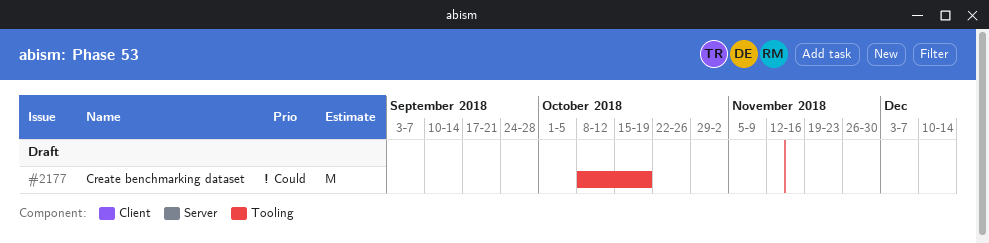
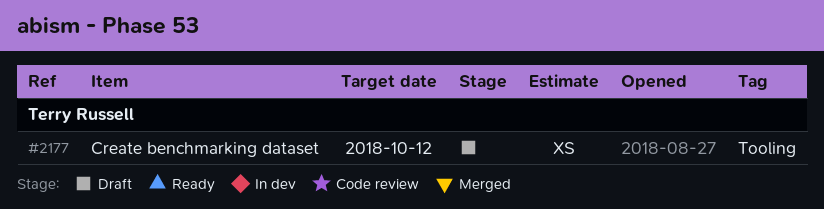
#2177, estimate: M -> XS
#2177, due: Oct 19 -> Oct 12

